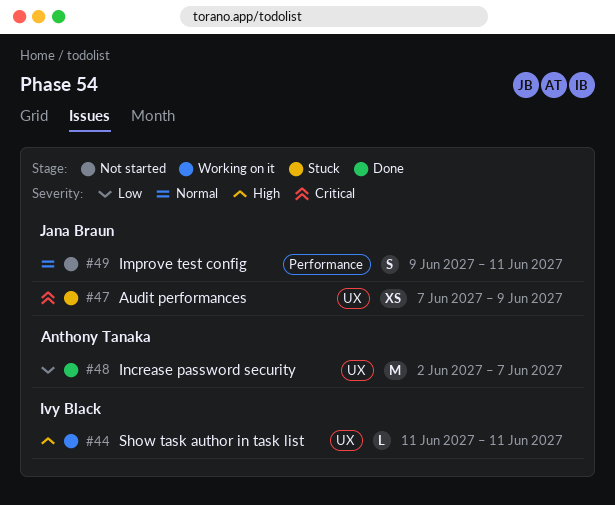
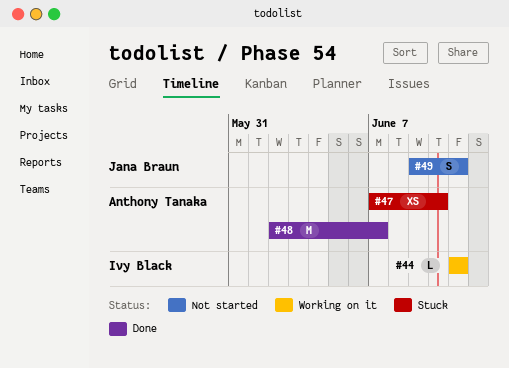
#47, owner: Jana Braun -> Anthony Tanaka
#47, due: Jun 9 -> Jun 10

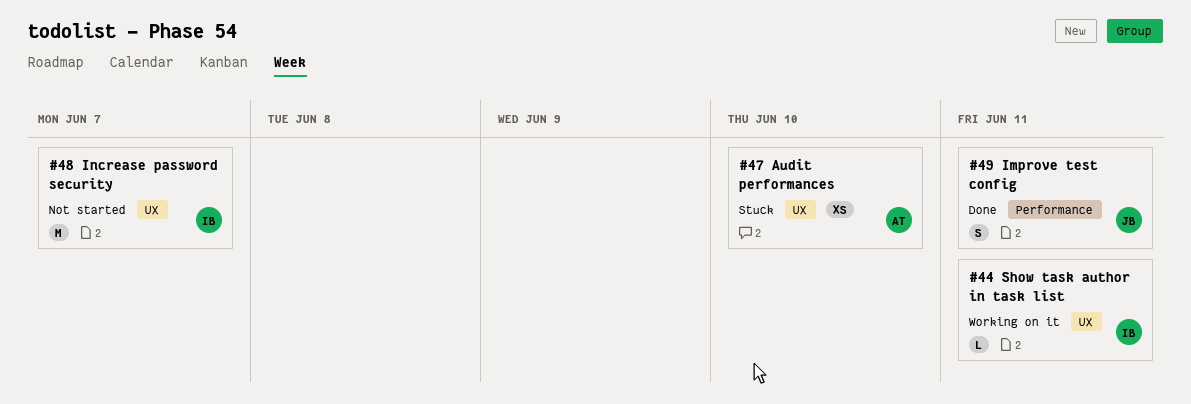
#48, status: Done -> Not started
#48, owner: Anthony Tanaka -> Ivy Black
#49, status: Not started -> Done

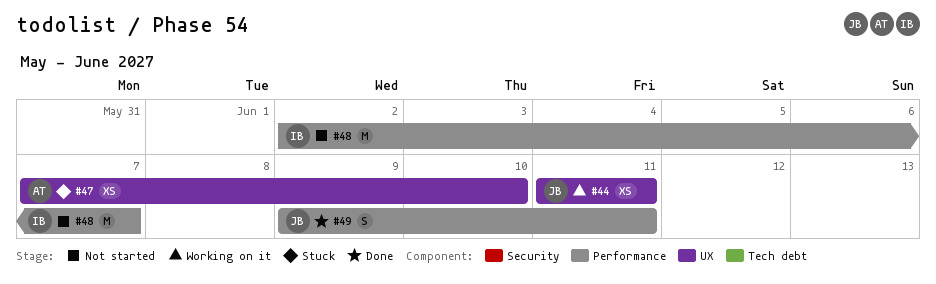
#44, owner: IB -> JB
#44, estimate: L -> XS
#48, label: UX -> Performance

